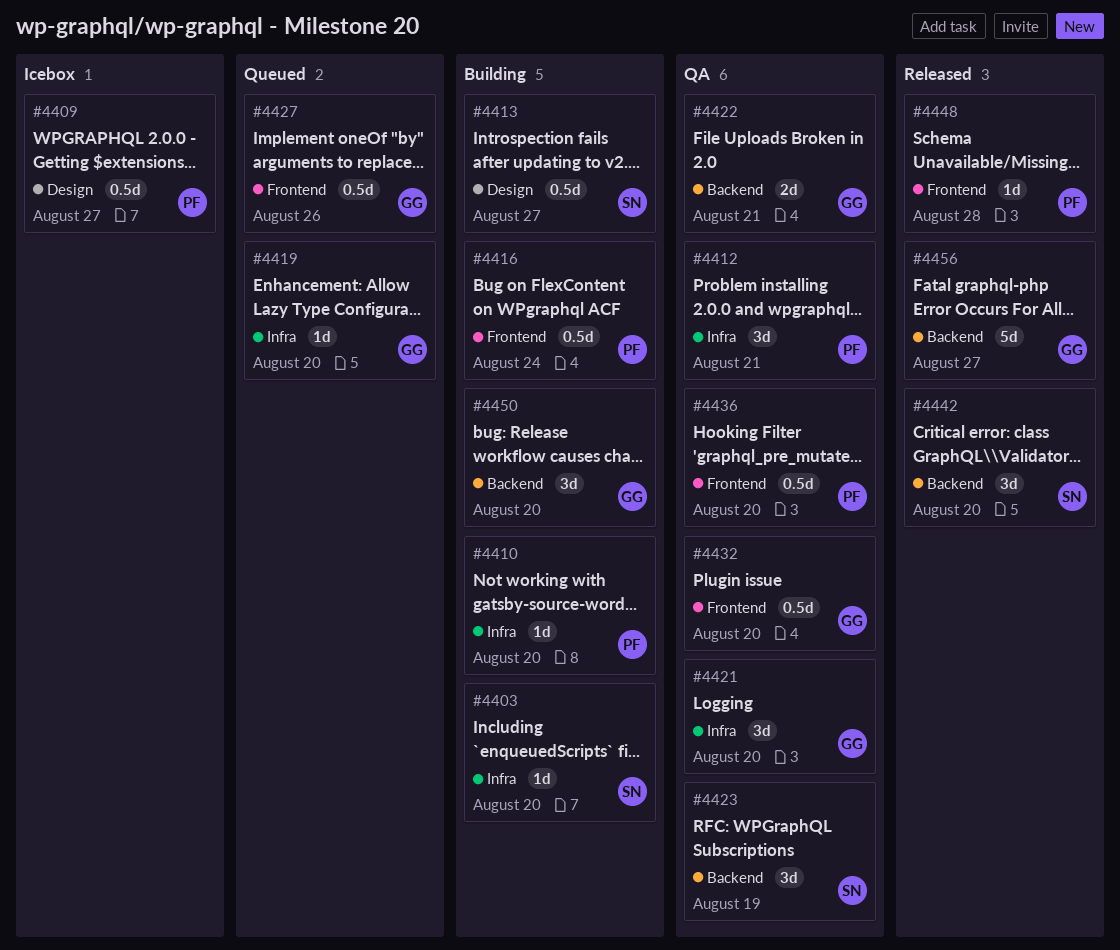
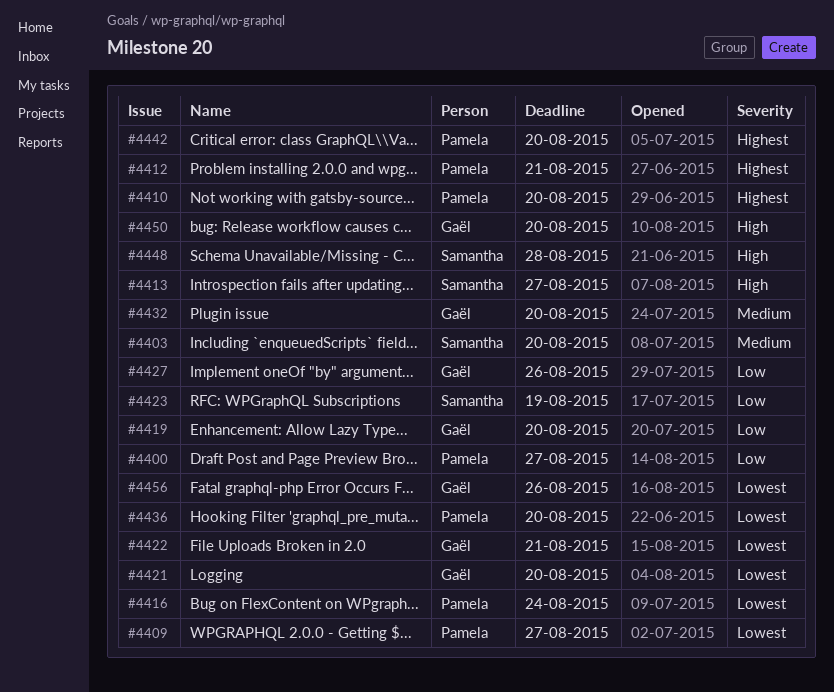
#4400: none -> present
#4442, owner: Samantha -> Pamela
#4448, owner: Pamela -> Samantha
#4456, due: Aug 27 -> Aug 26

